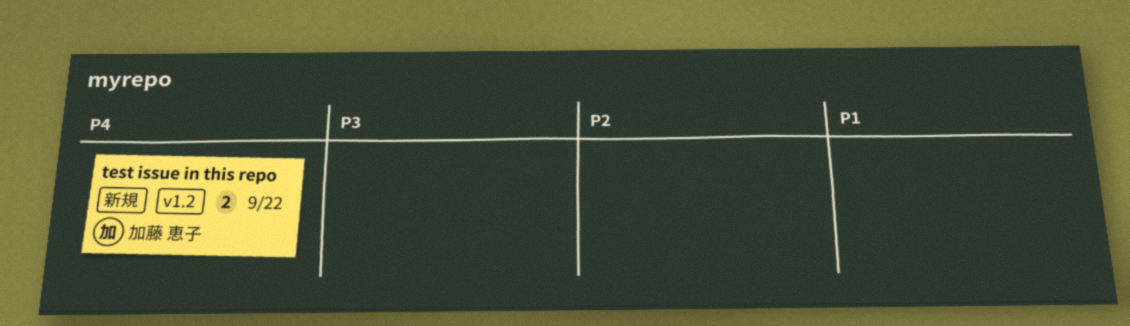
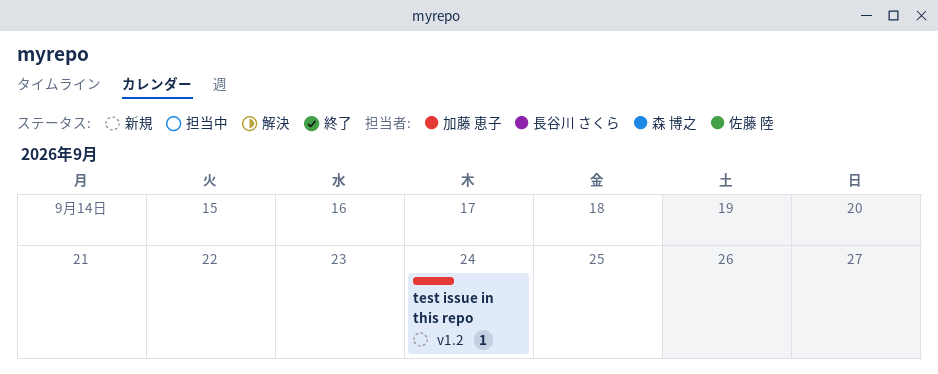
test issue in this repo, estimate: 2 -> 1
test issue in this repo, due: Sep 22 -> Sep 24

